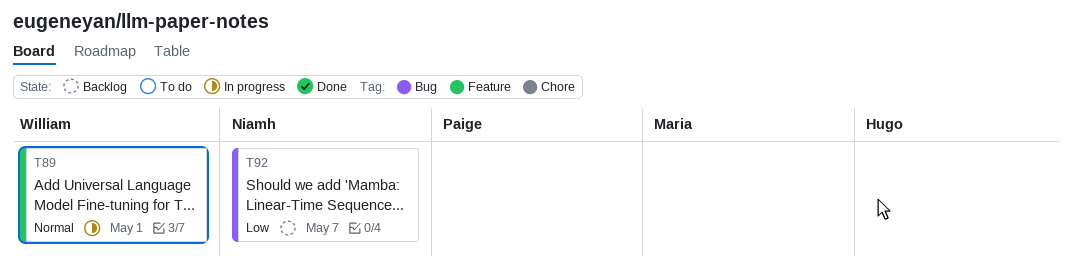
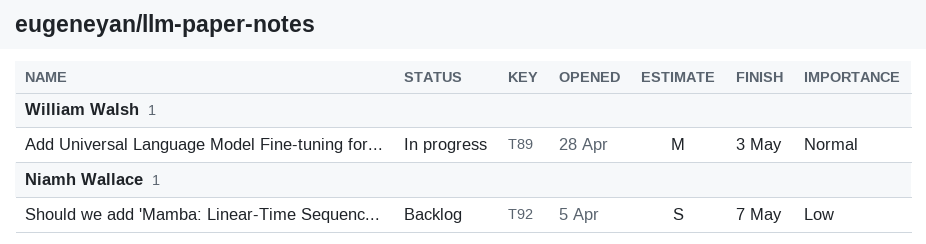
T89, due: May 1 -> May 3

